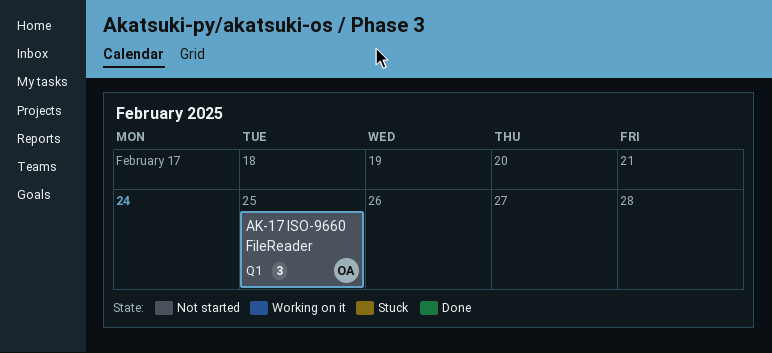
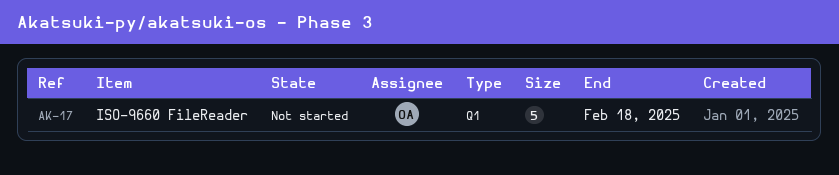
AK-17, estimate: 3 -> 5
AK-17, due: Feb 25 -> Feb 18

